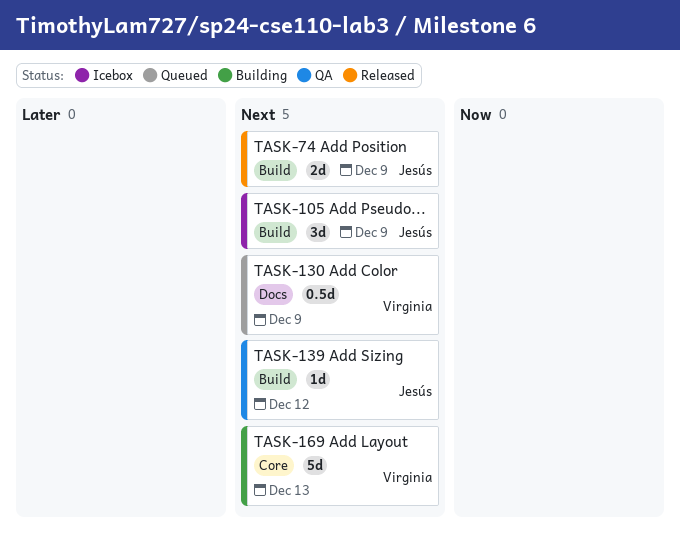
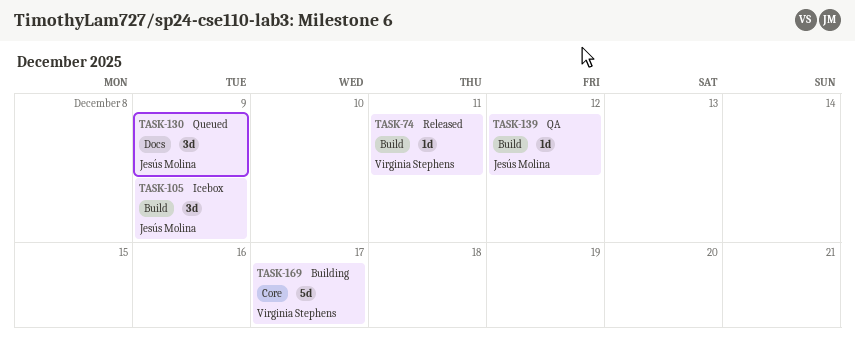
TASK-74, owner: Jesús Molina -> Virginia Stephens
TASK-74, estimate: 2d -> 1d
TASK-74, due: Dec 9 -> Dec 11
TASK-130, owner: Virginia Stephens -> Jesús Molina
TASK-130, estimate: 0.5d -> 3d
TASK-169, due: Dec 13 -> Dec 17

